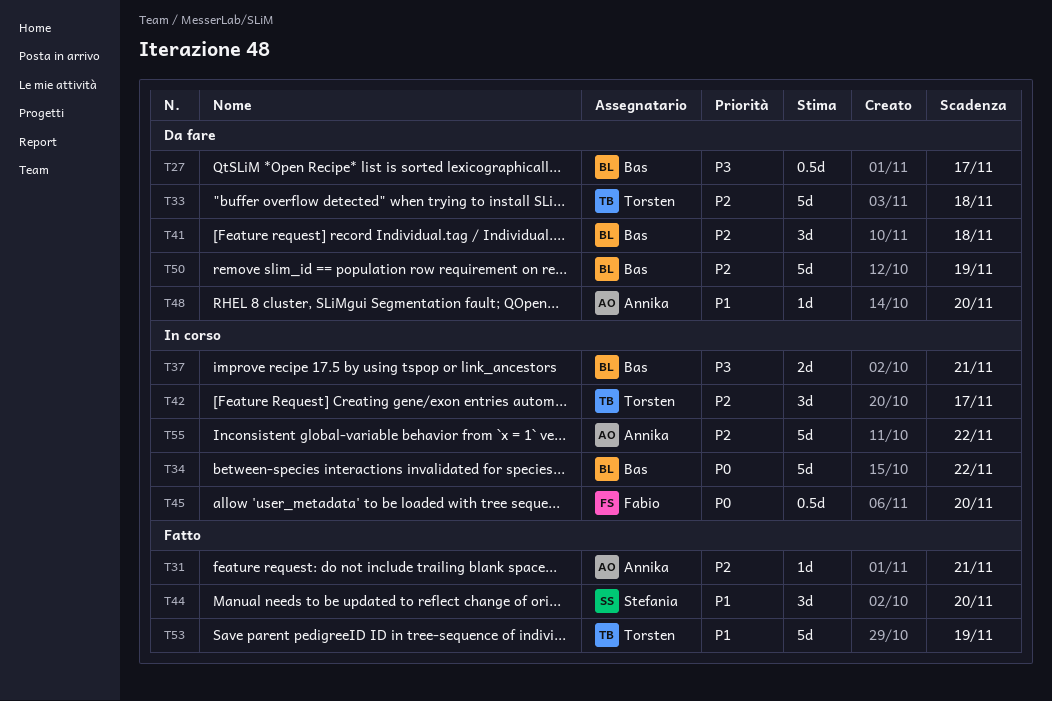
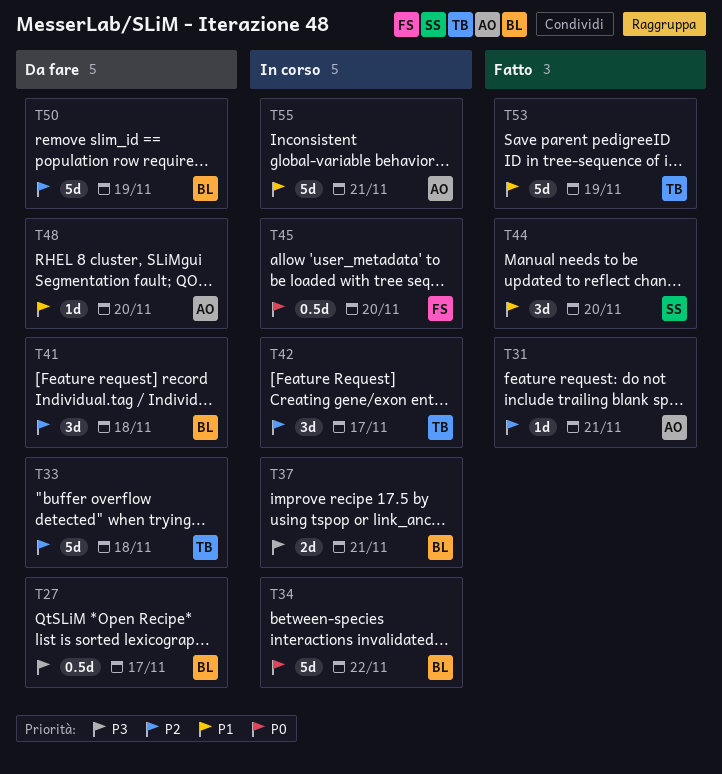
T55, priority: P2 -> P1
T55, due: Nov 22 -> Nov 21

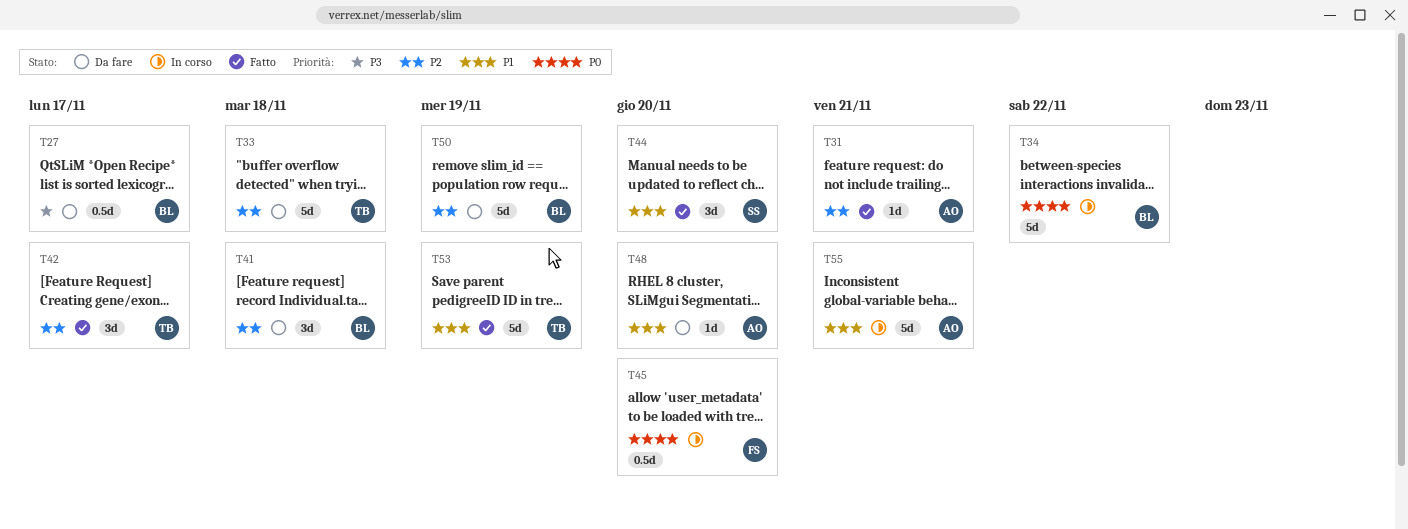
T37: present -> none
T42, status: In corso -> Fatto

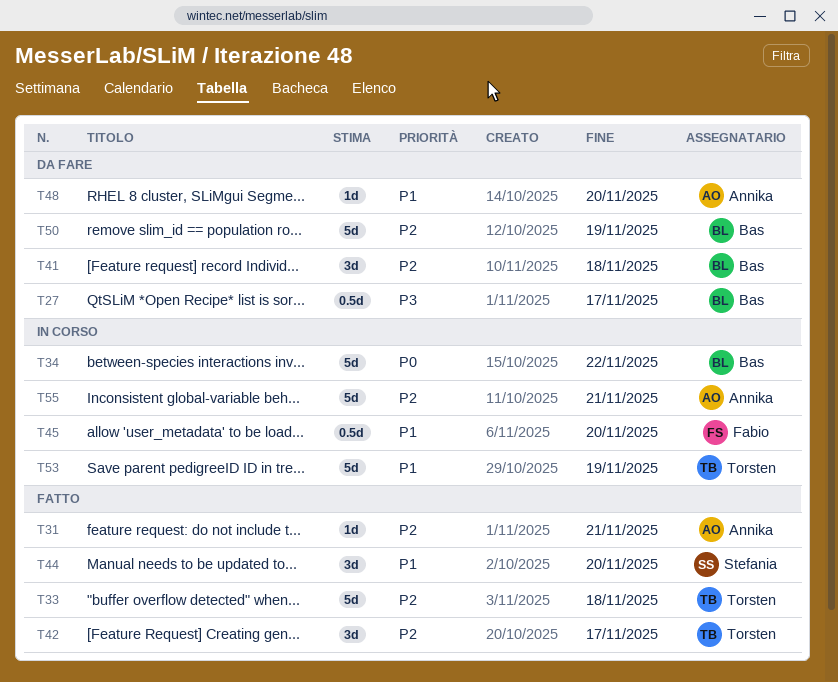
T33, status: Da fare -> Fatto
T45, priority: P0 -> P1
T53, status: Fatto -> In corso
T55, priority: P1 -> P2

